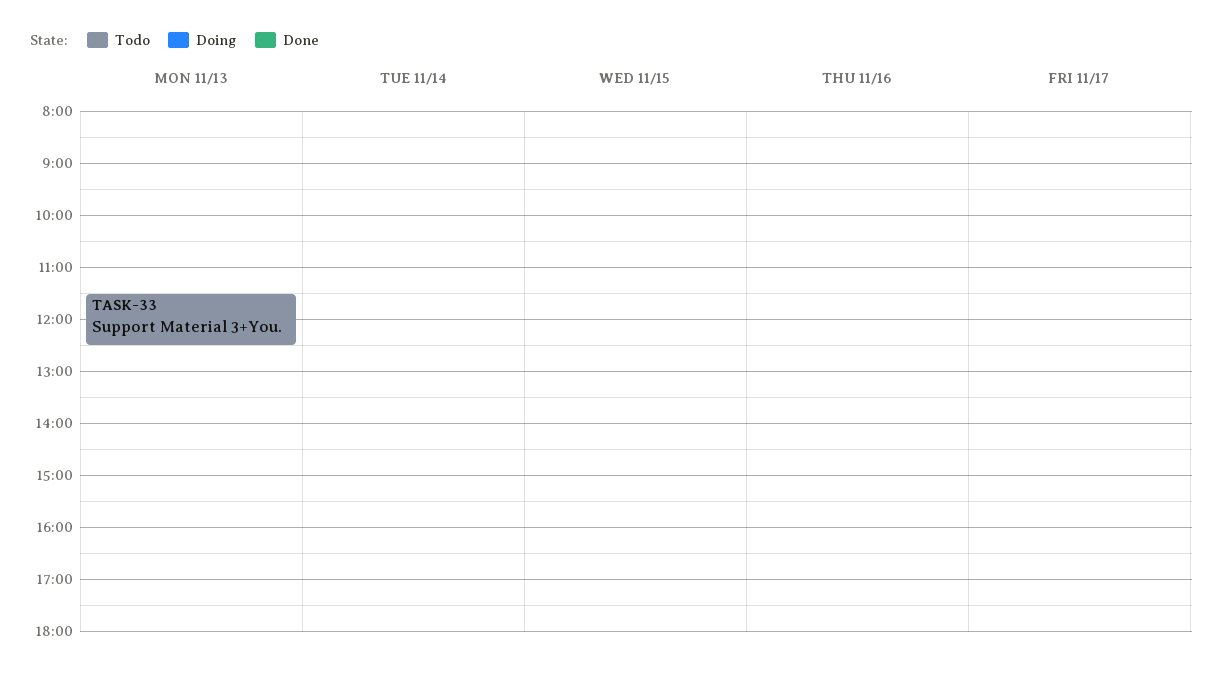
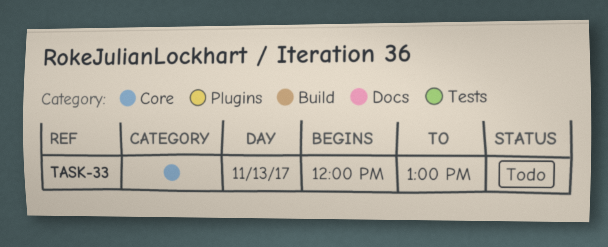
TASK-33, begins: 11:30 -> 12:00
TASK-33, ends: 12:30 -> 13:00

